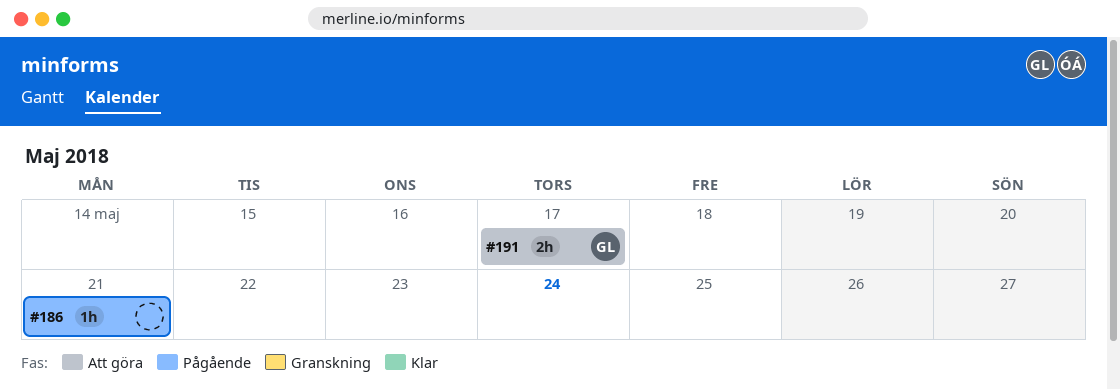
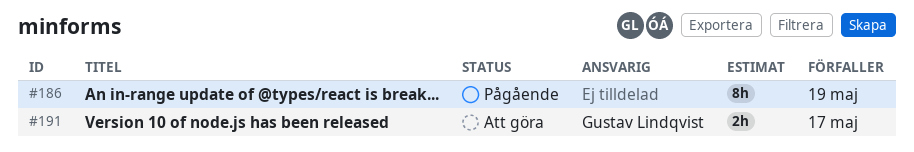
#186, estimate: 1h -> 8h
#186, due: May 21 -> May 19

